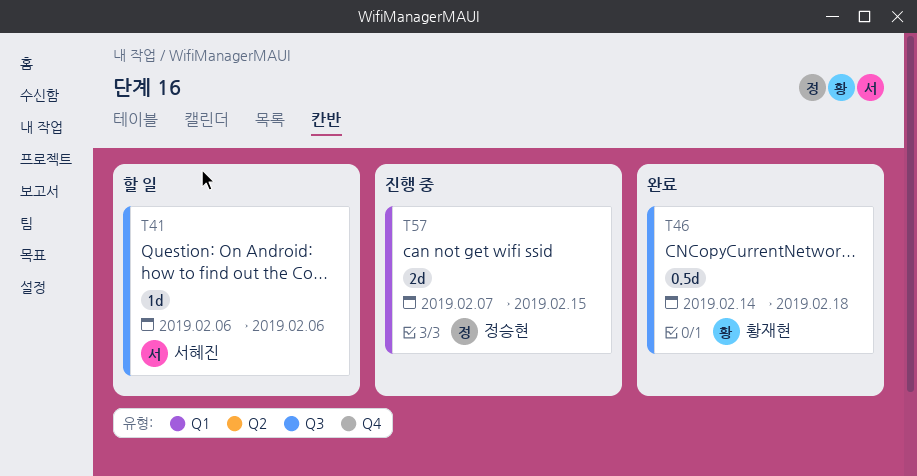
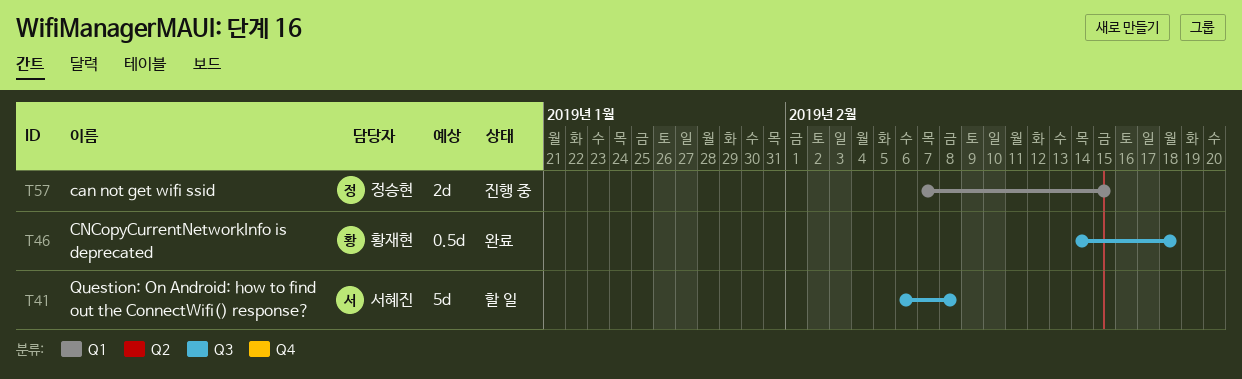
T41, estimate: 1d -> 5d
T41, due: Feb 6 -> Feb 8

